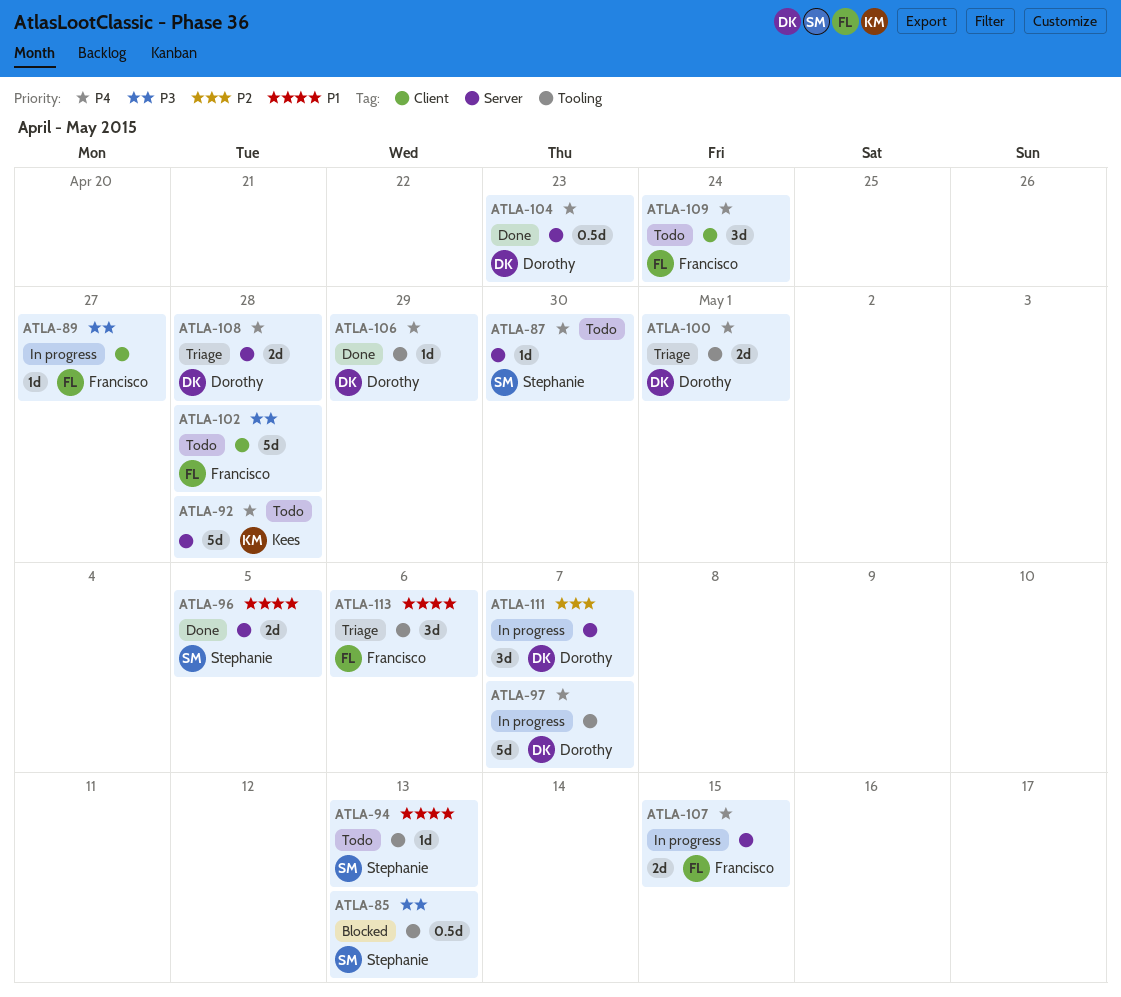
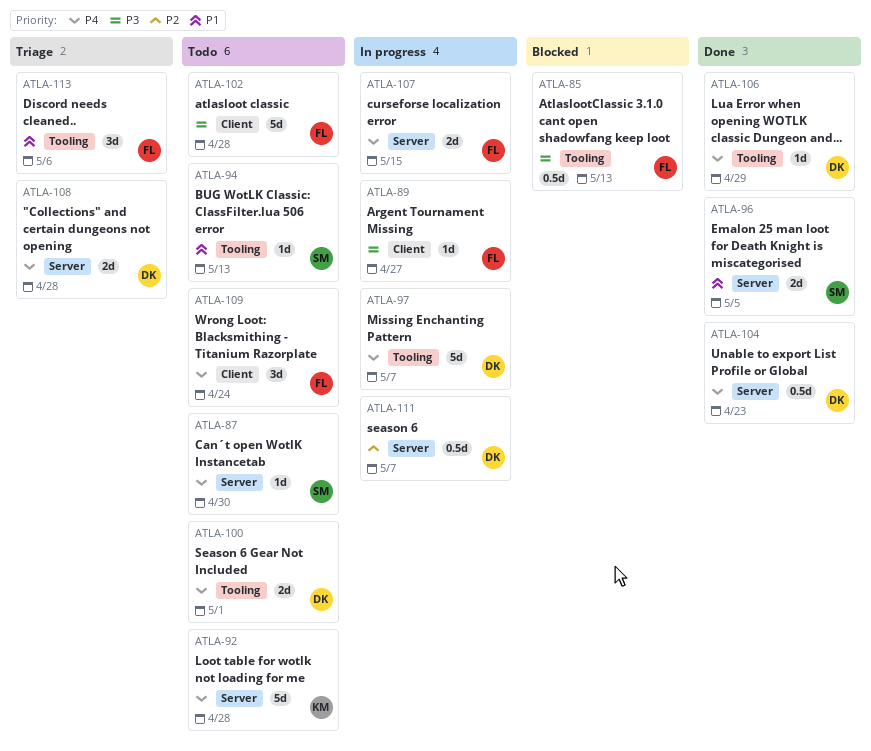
ATLA-85, owner: Stephanie -> Francisco
ATLA-100, status: Triage -> Todo
ATLA-111, estimate: 3d -> 0.5d

